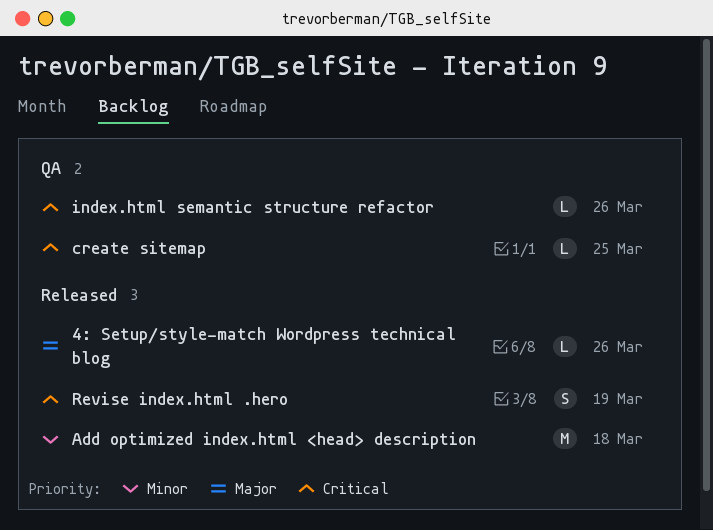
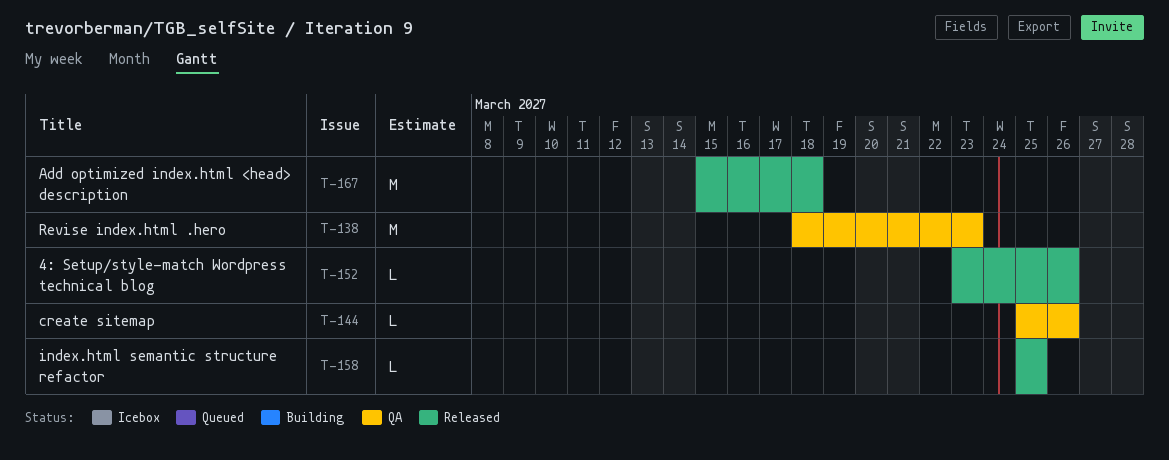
create sitemap, due: Mar 25 -> Mar 26
index.html semantic structure refactor, status: QA -> Released
index.html semantic structure refactor, due: Mar 26 -> Mar 25
Revise index.html .hero, status: Released -> QA
Revise index.html .hero, estimate: S -> M
Revise index.html .hero, due: Mar 19 -> Mar 23

